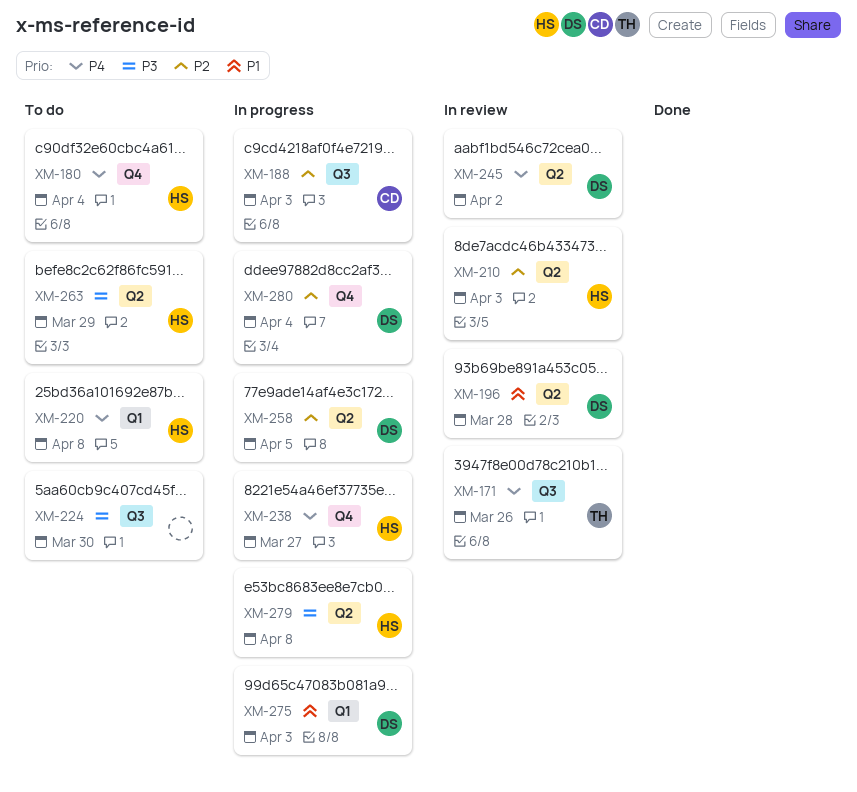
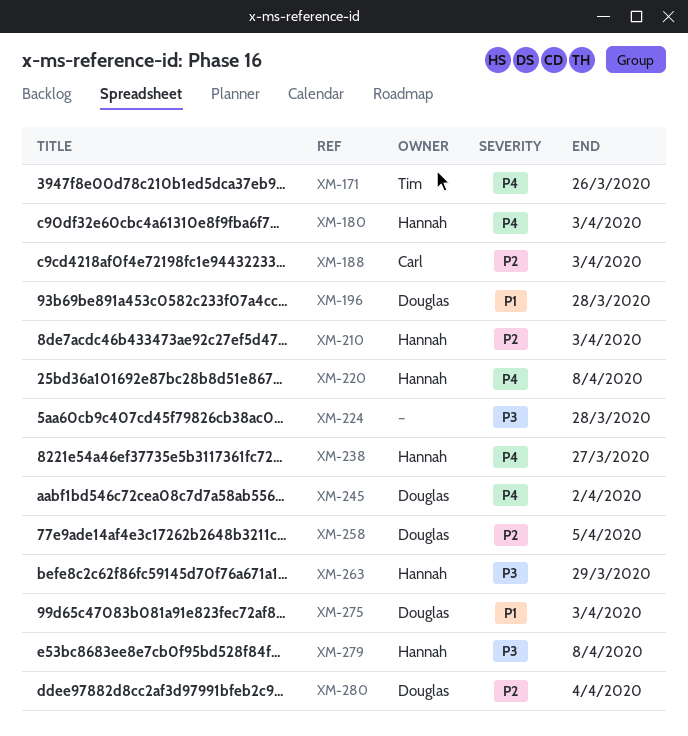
XM-180, due: Apr 4 -> Apr 3
XM-224, due: Mar 30 -> Mar 28

